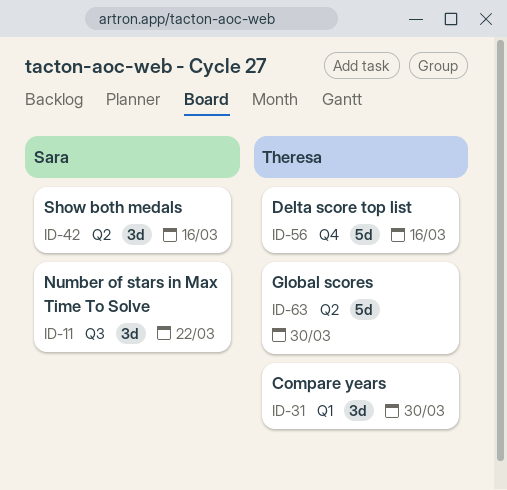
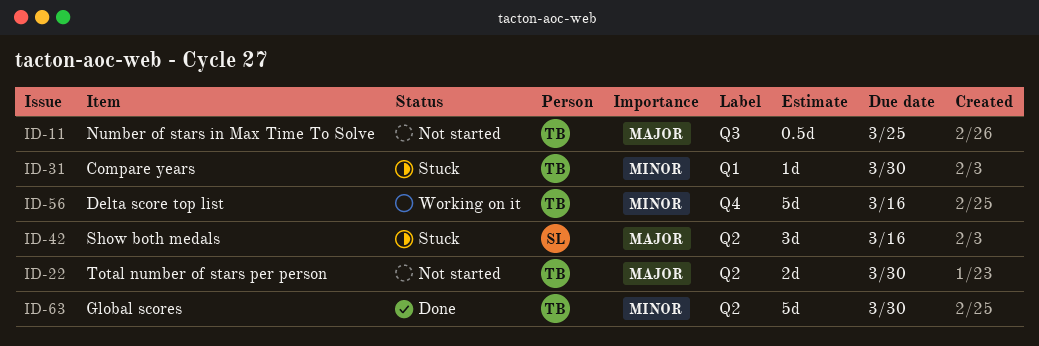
ID-11, owner: Sara -> Theresa
ID-11, estimate: 3d -> 0.5d
ID-11, due: Mar 22 -> Mar 25
ID-22: none -> present
ID-31, estimate: 3d -> 1d

